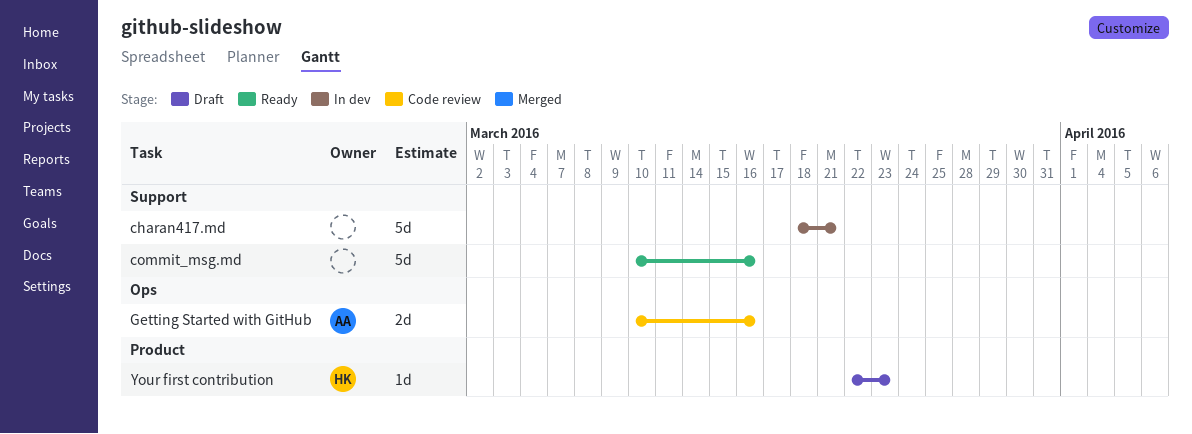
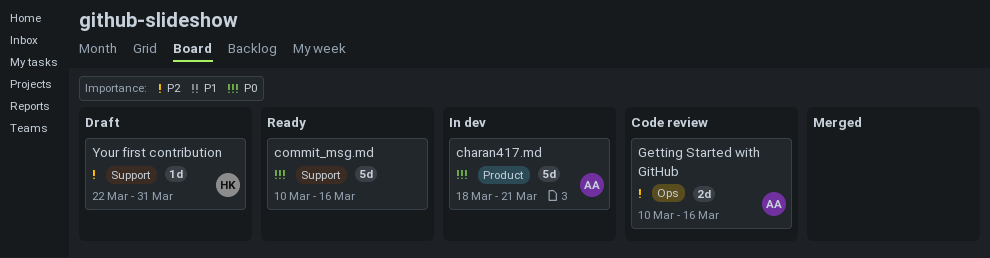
charan417.md, owner: none -> AA
charan417.md, label: Support -> Product
Your first contribution, label: Product -> Support
Your first contribution, due: Mar 23 -> Mar 31

